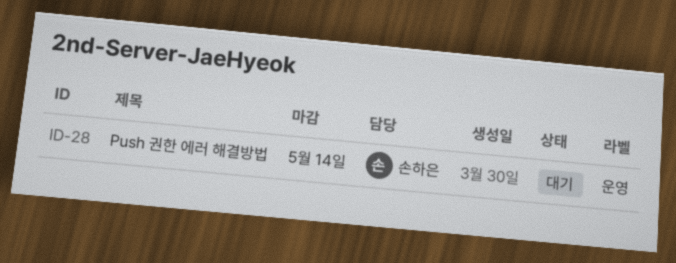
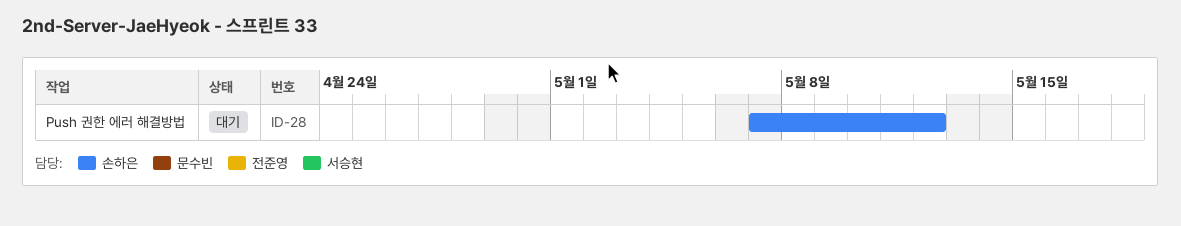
ID-28, due: May 14 -> May 12

